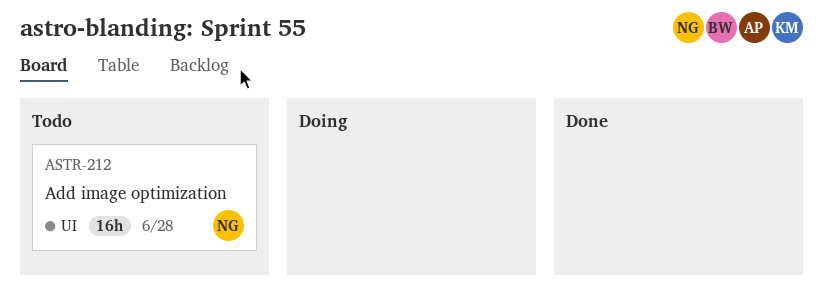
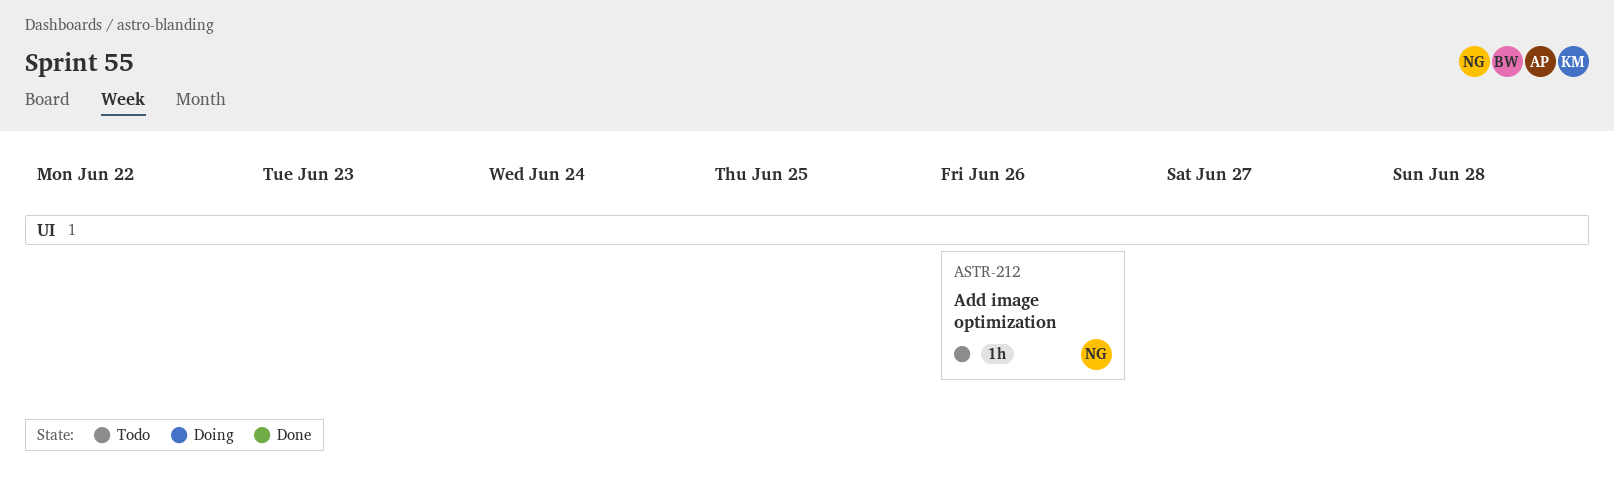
ASTR-212, estimate: 16h -> 1h
ASTR-212, due: Jun 28 -> Jun 26

